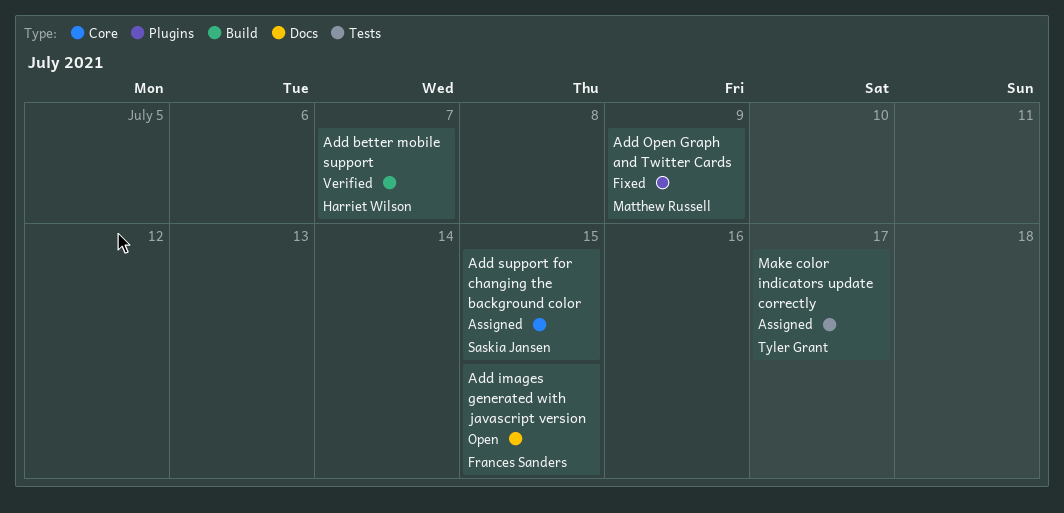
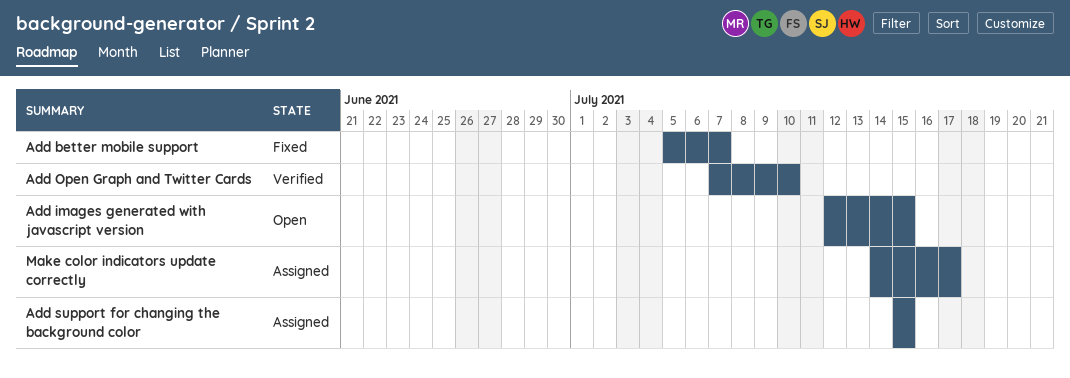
Add better mobile support, status: Verified -> Fixed
Add Open Graph and Twitter Cards, status: Fixed -> Verified
Add Open Graph and Twitter Cards, due: Jul 9 -> Jul 10

